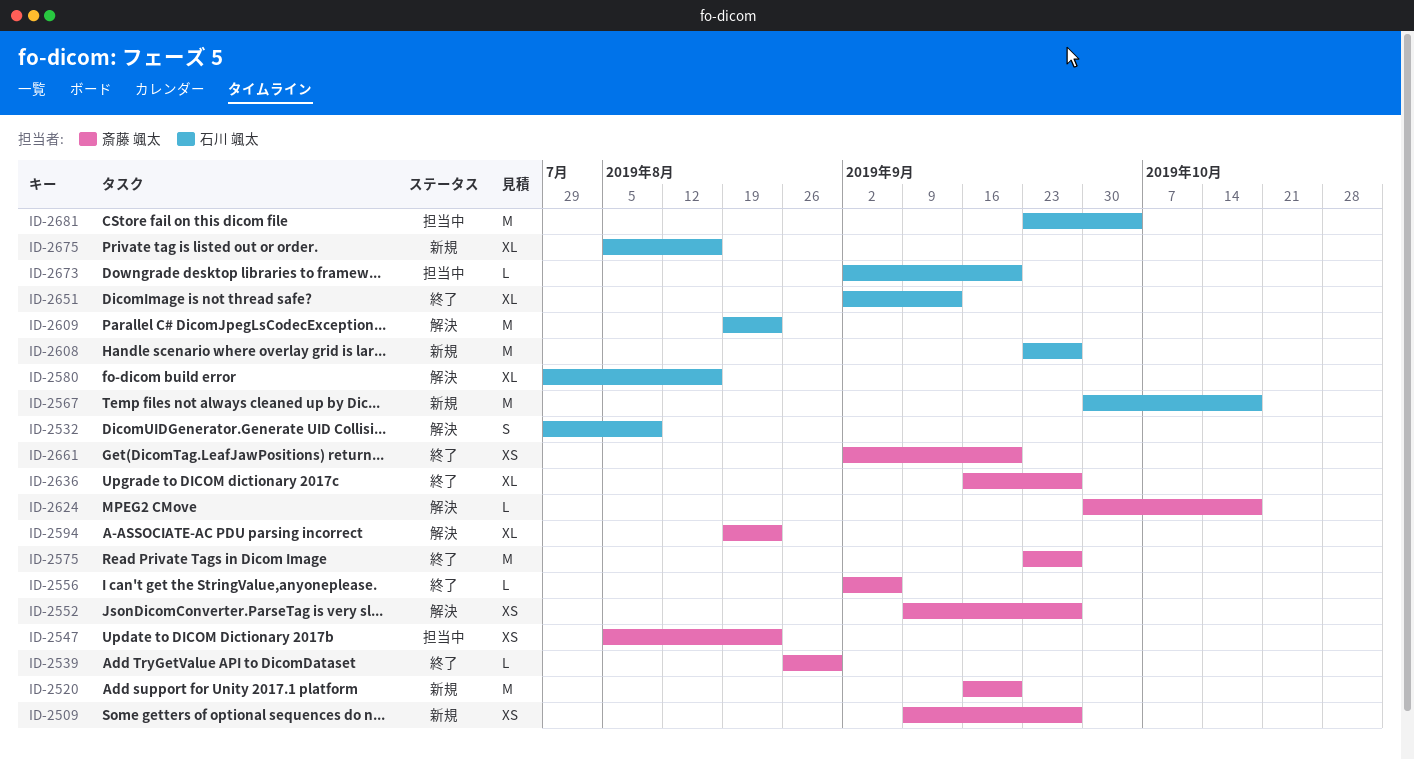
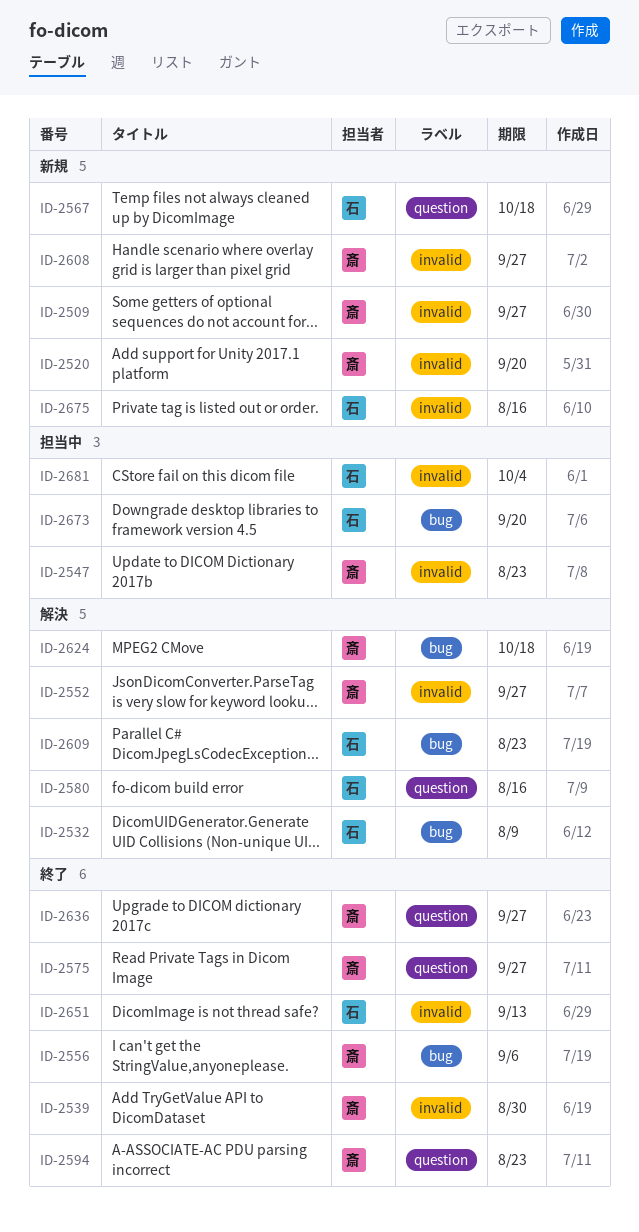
ID-2594, status: 解決 -> 終了
ID-2608, owner: 石川 颯太 -> 斎藤 颯太
ID-2661: present -> none

